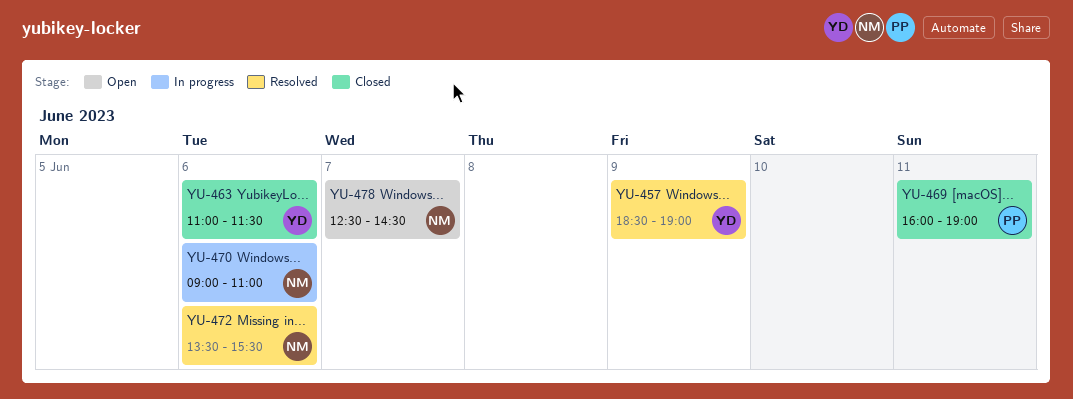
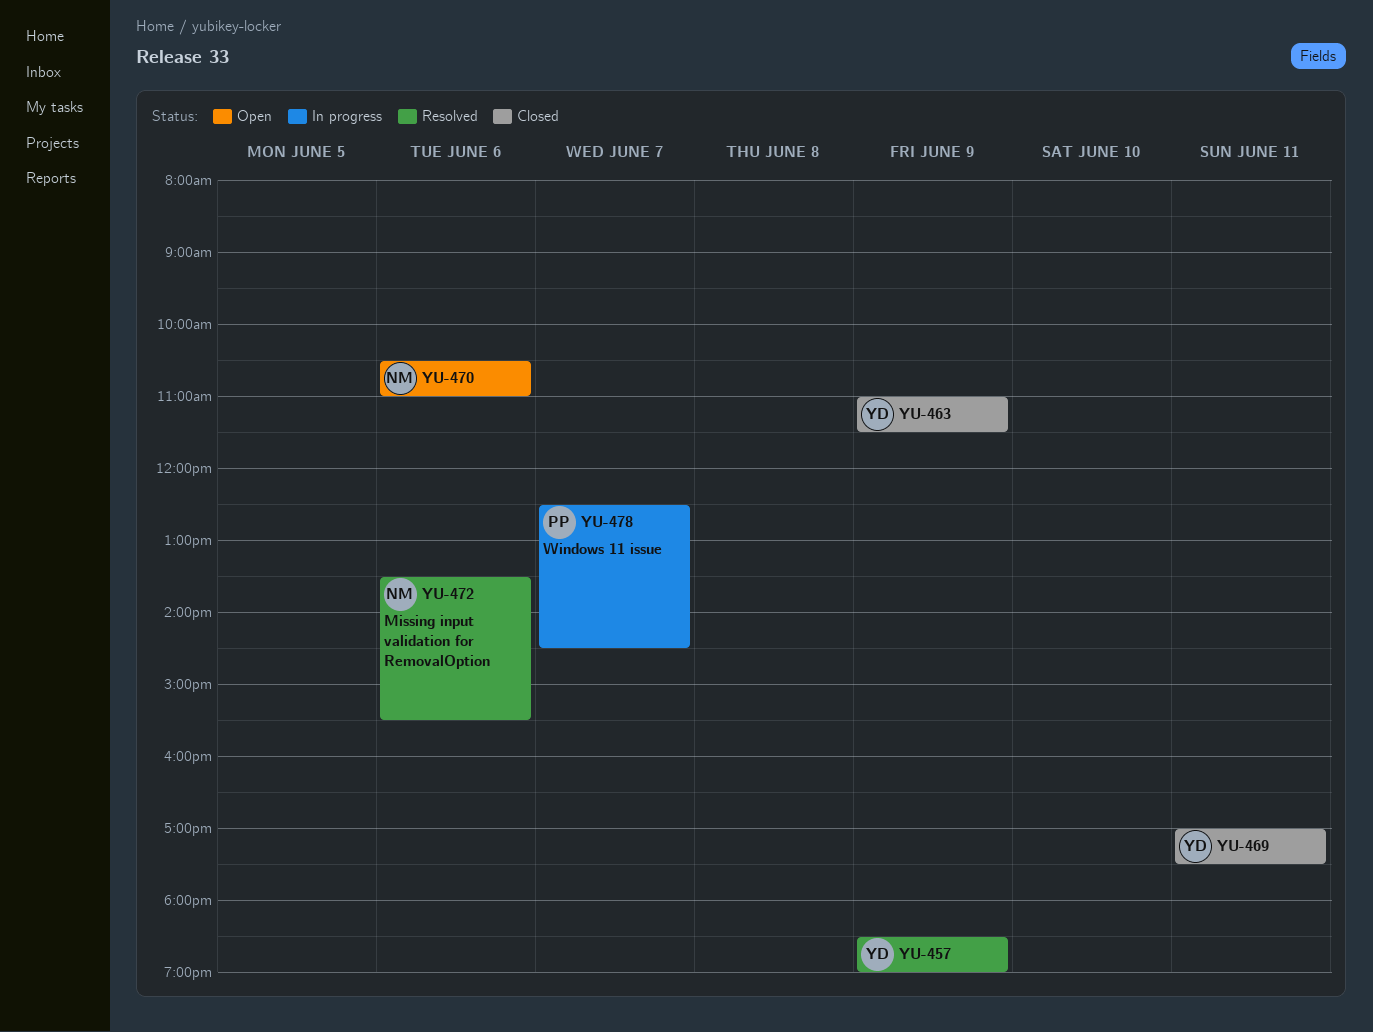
YU-463, day: Jun 6 -> Jun 9
YU-469, owner: PP -> YD
YU-469, begins: 16:00 -> 17:00
YU-469, ends: 19:00 -> 17:30
YU-470, status: In progress -> Open
YU-470, begins: 09:00 -> 10:30
YU-478, status: Open -> In progress
YU-478, owner: NM -> PP

